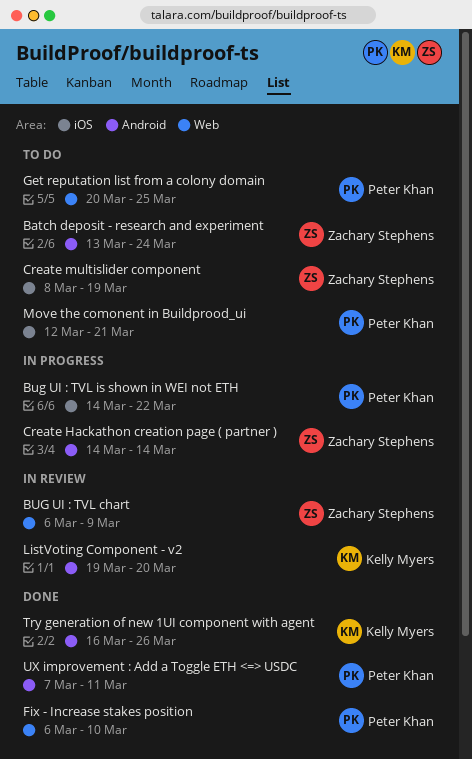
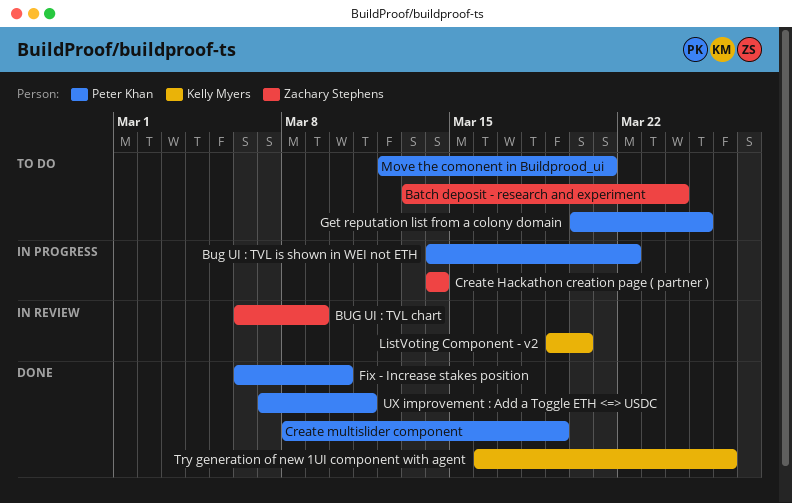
Create multislider component, status: To do -> Done
Create multislider component, owner: Zachary Stephens -> Peter Khan

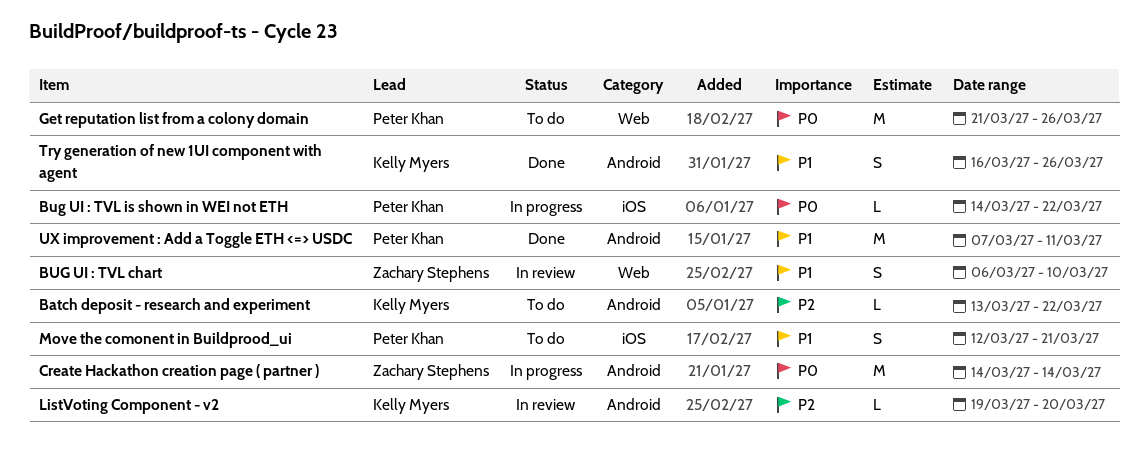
Batch deposit - research and experiment, owner: Zachary Stephens -> Kelly Myers
Batch deposit - research and experiment, due: Mar 24 -> Mar 22
BUG UI : TVL chart, due: Mar 9 -> Mar 10
Create multislider component: present -> none
Fix - Increase stakes position: present -> none
Get reputation list from a colony domain, start: Mar 20 -> Mar 21
Get reputation list from a colony domain, due: Mar 25 -> Mar 26

